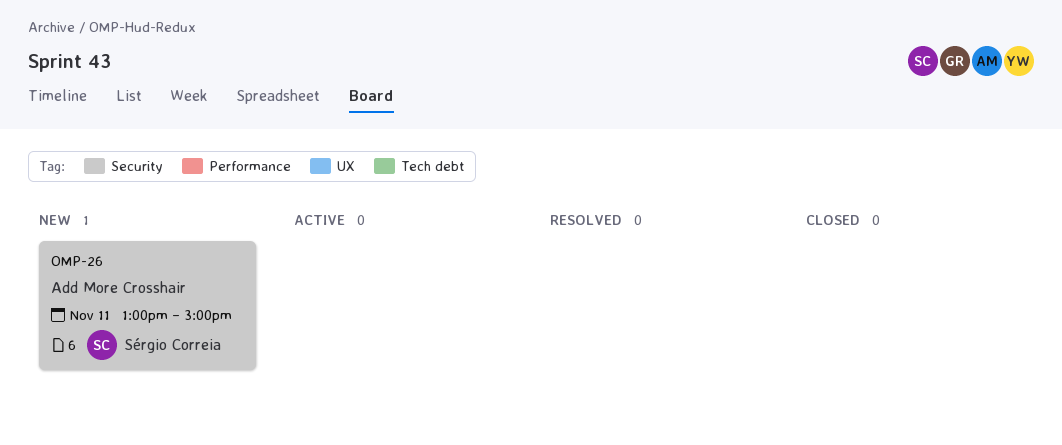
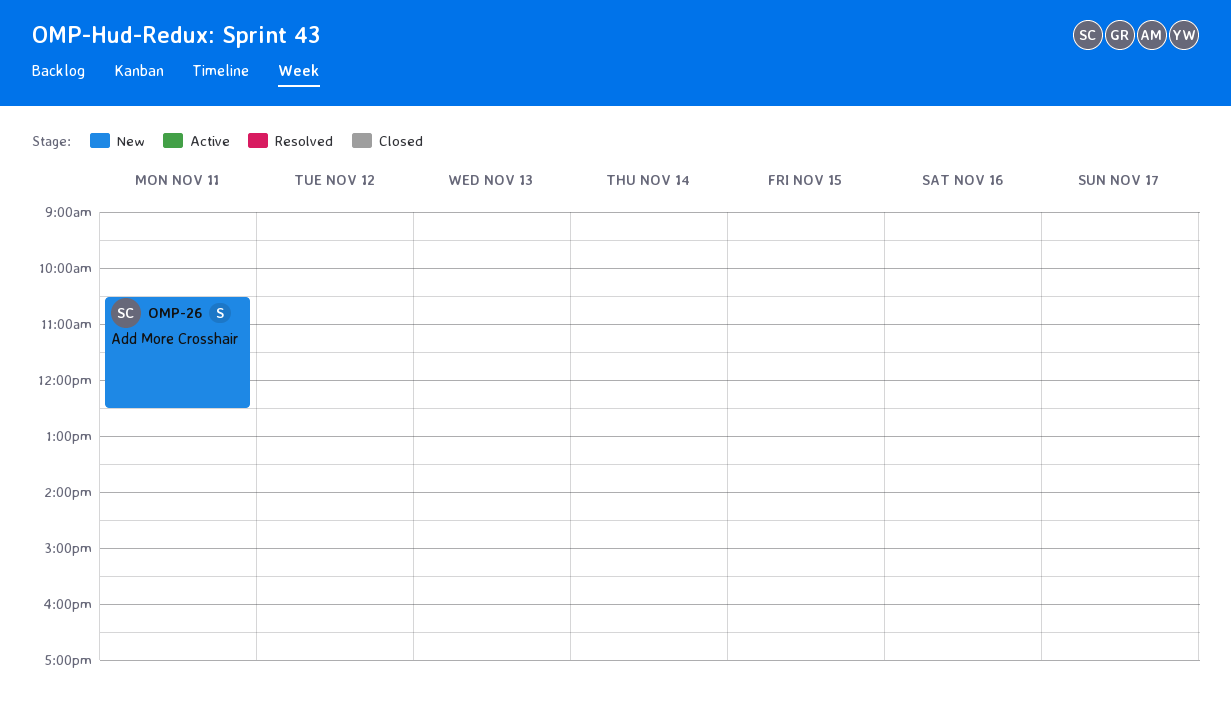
OMP-26, begins: 13:00 -> 10:30
OMP-26, ends: 15:00 -> 12:30

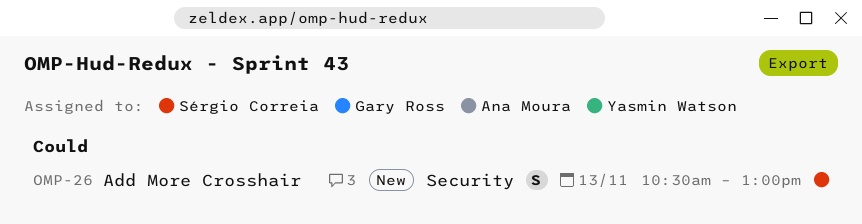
OMP-26, day: Nov 11 -> Nov 13
OMP-26, ends: 12:30 -> 13:00

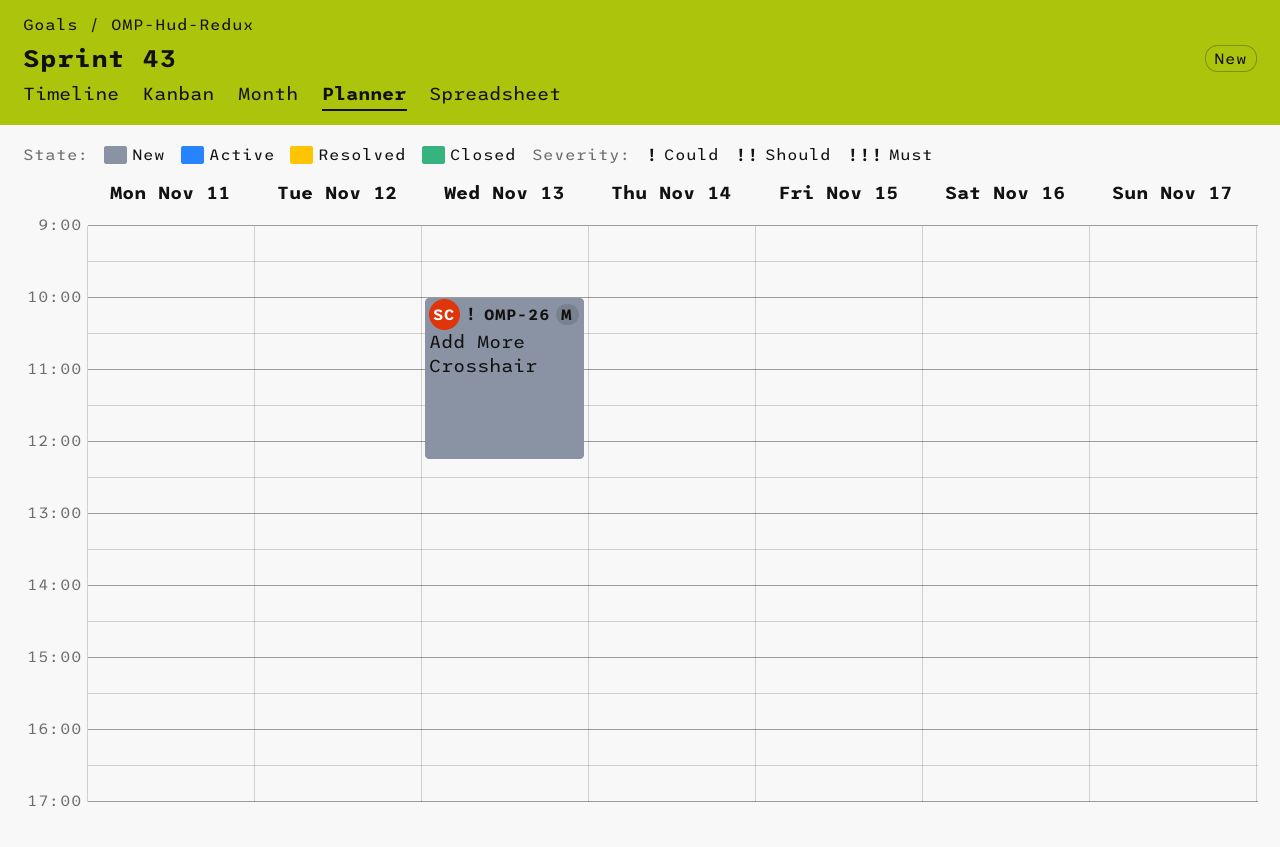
OMP-26, estimate: S -> M
OMP-26, begins: 10:30 -> 10:00
OMP-26, ends: 13:00 -> 12:15

